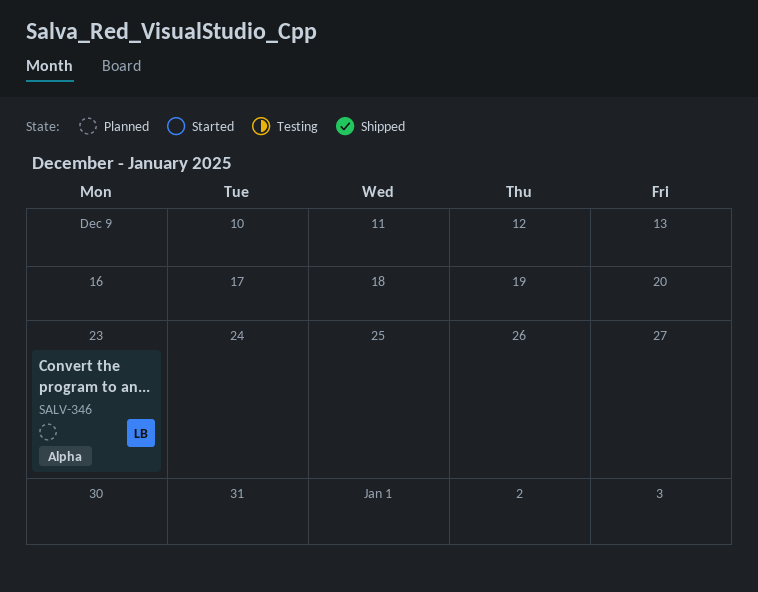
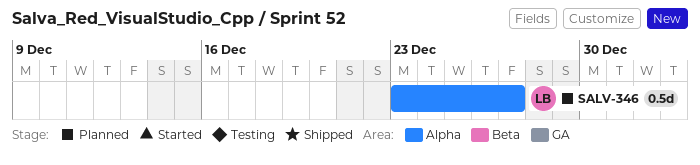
SALV-346, due: Dec 23 -> Dec 27

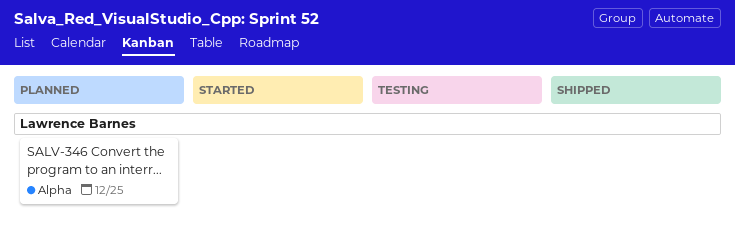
SALV-346, due: Dec 27 -> Dec 25

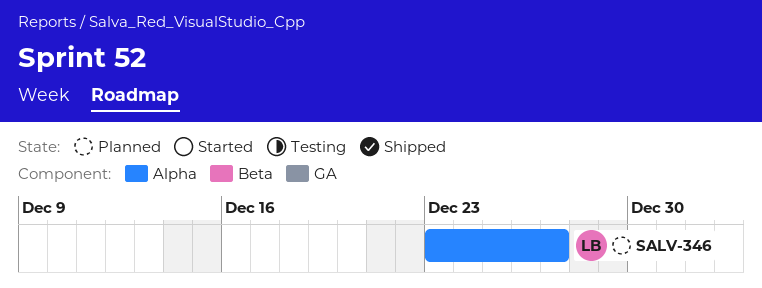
SALV-346, due: Dec 25 -> Dec 27

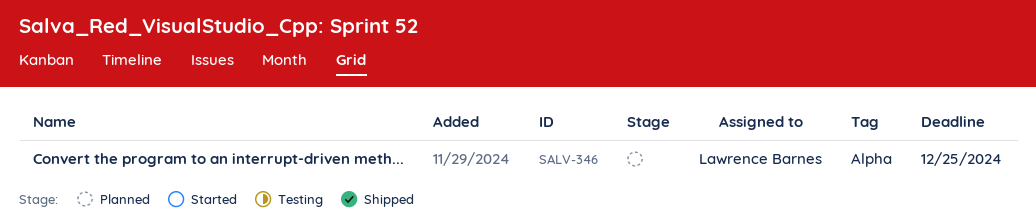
SALV-346, due: Dec 27 -> Dec 25

